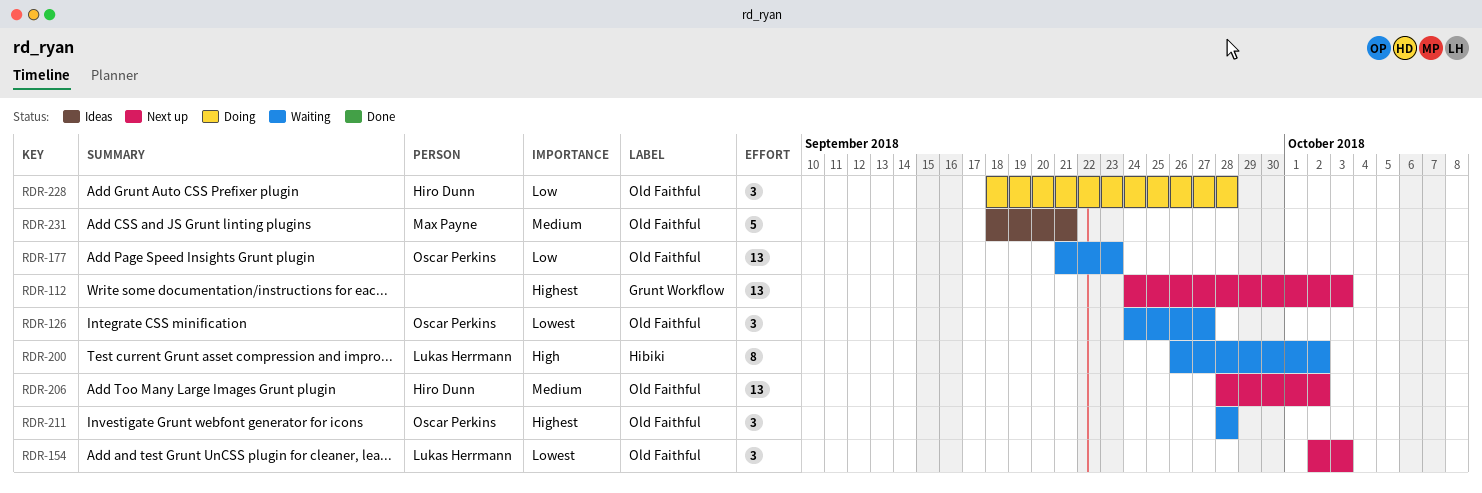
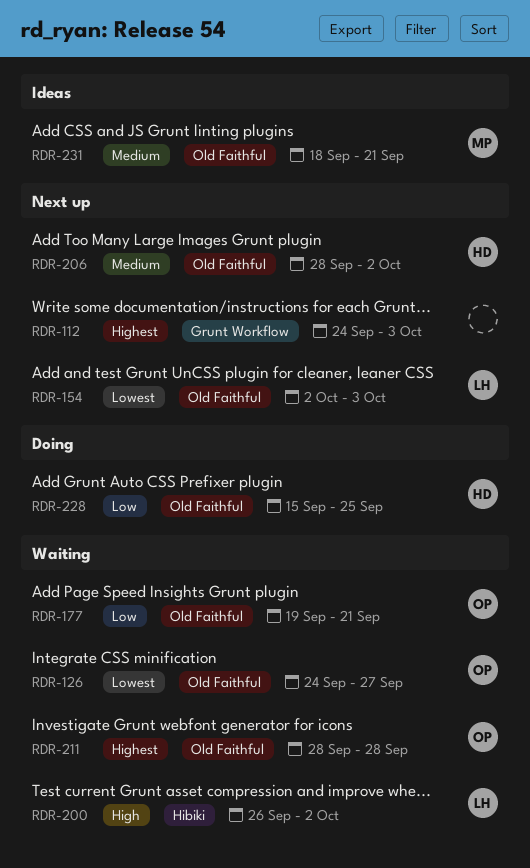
RDR-177, start: Sep 21 -> Sep 19
RDR-177, due: Sep 23 -> Sep 21
RDR-228, start: Sep 18 -> Sep 15
RDR-228, due: Sep 28 -> Sep 25

